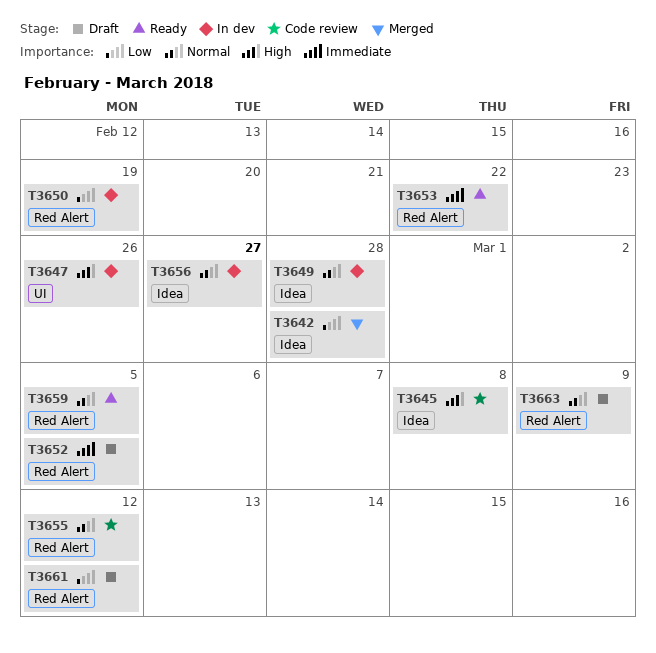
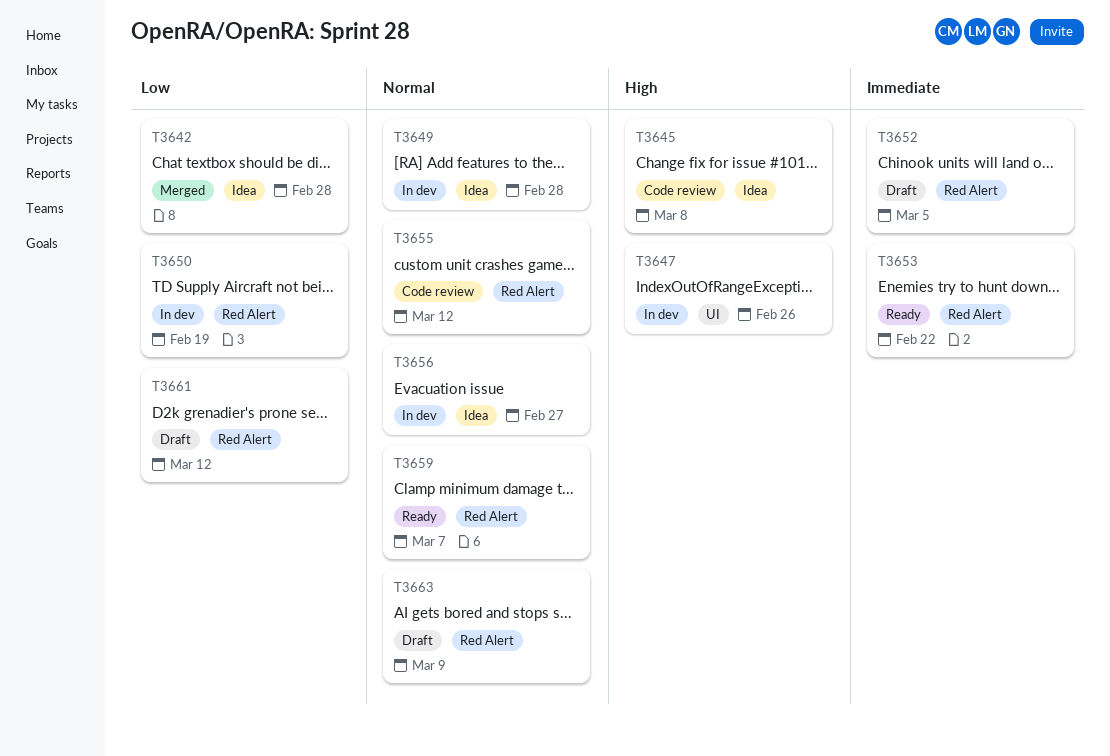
T3659, due: Mar 5 -> Mar 7

